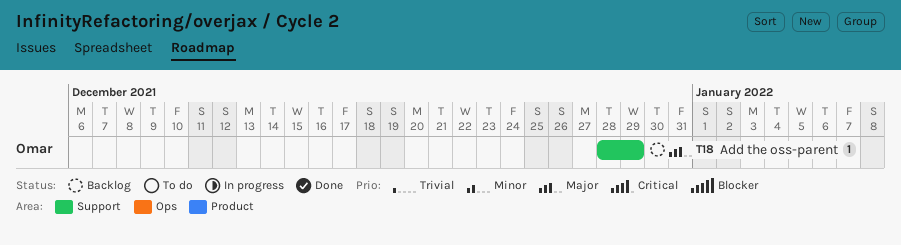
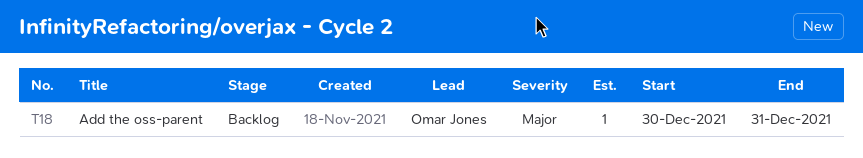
T18, start: Dec 28 -> Dec 30
T18, due: Dec 29 -> Dec 31

